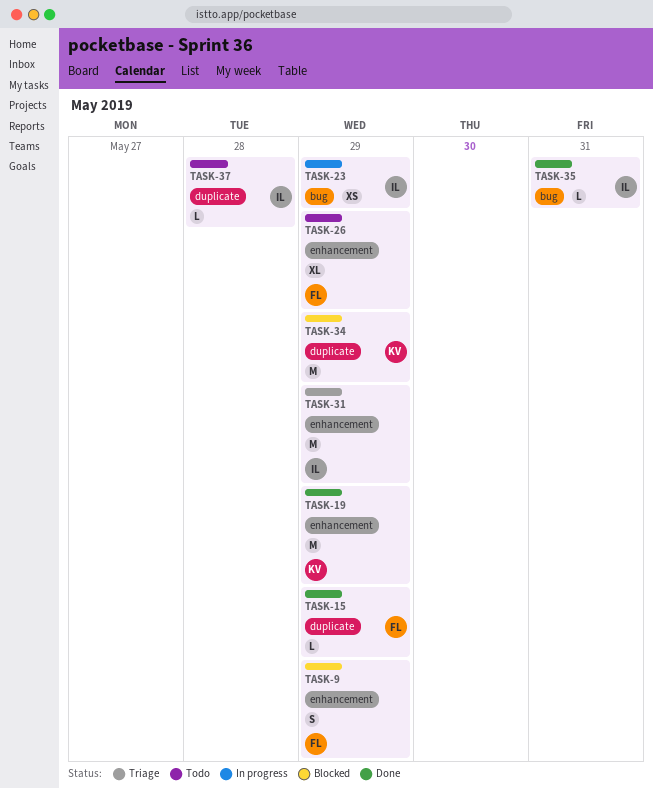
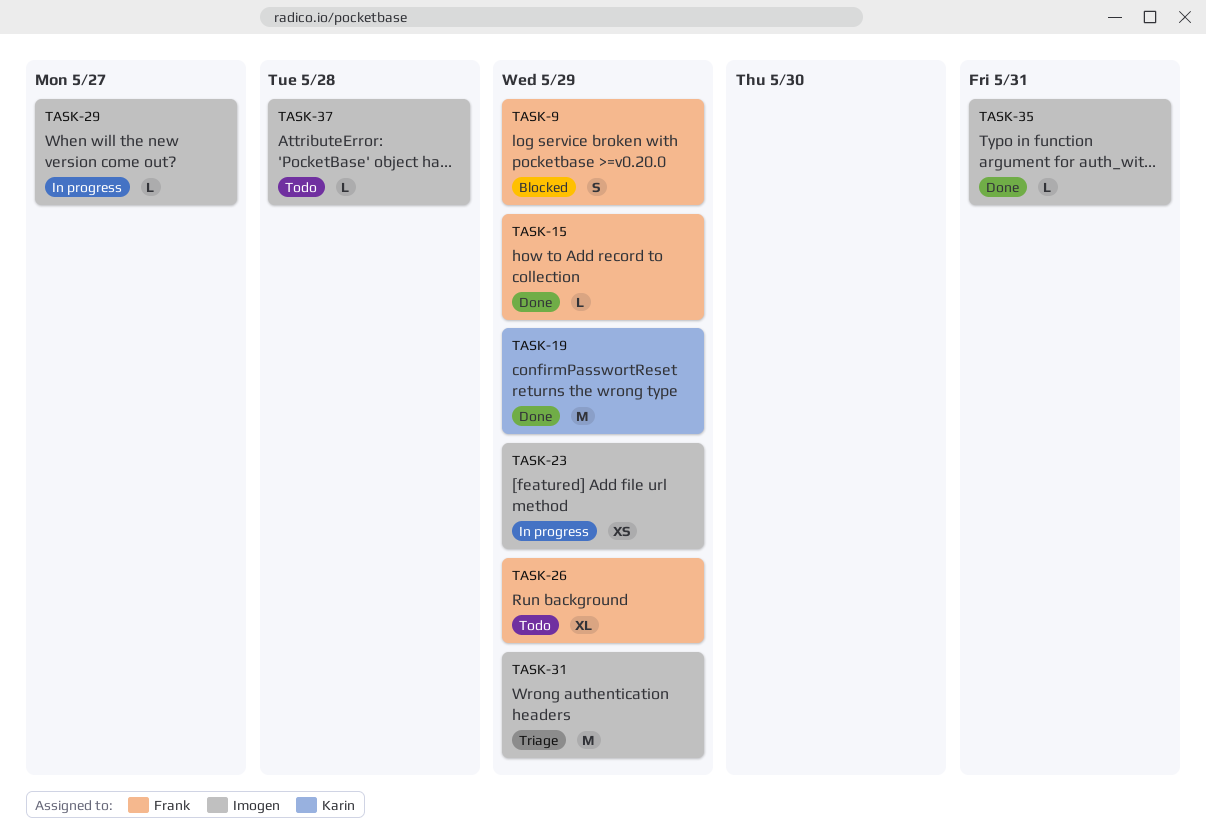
TASK-29: none -> present
TASK-34: present -> none

